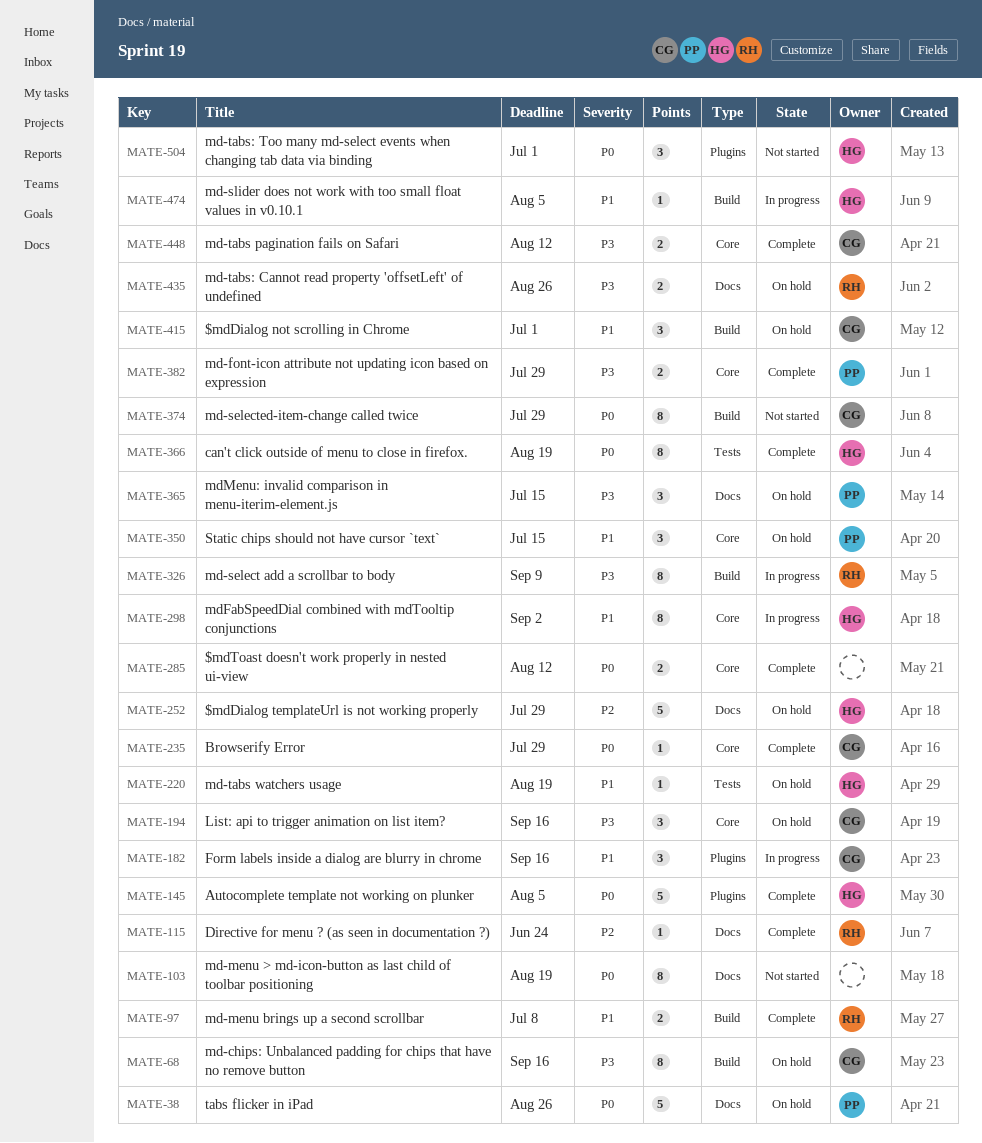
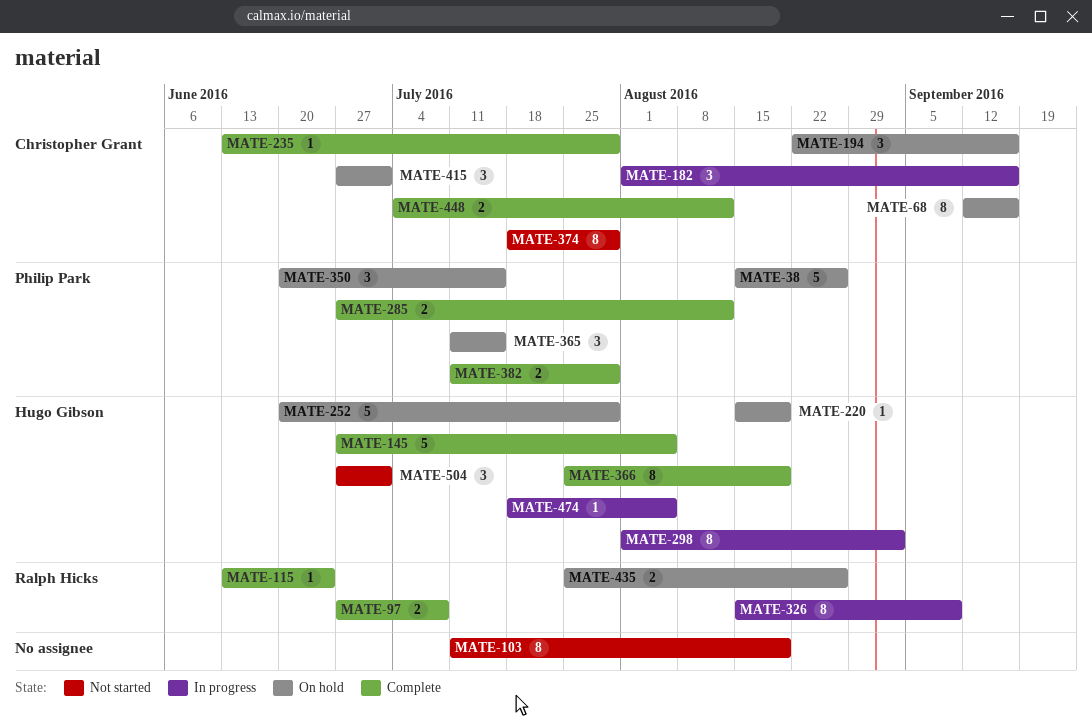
MATE-285, owner: none -> Philip Park

